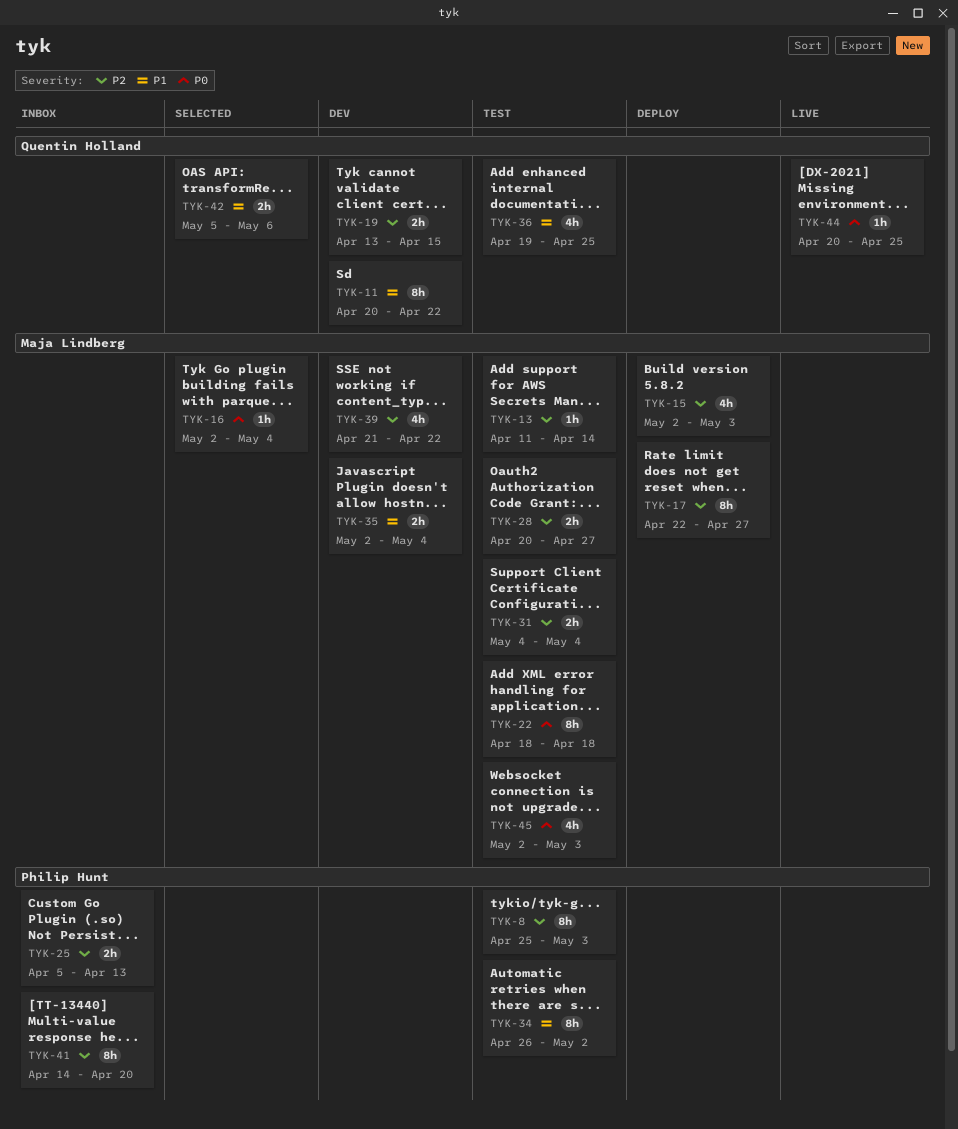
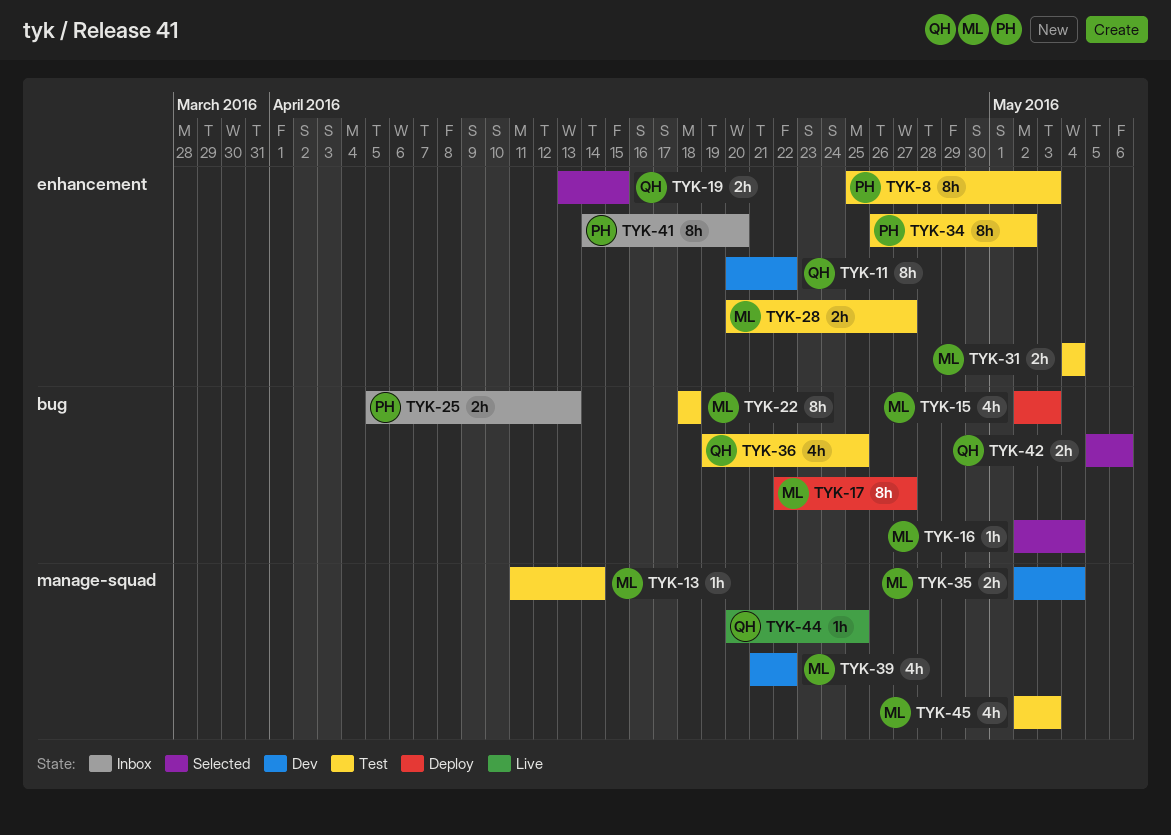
TYK-19, status: Dev -> Selected

